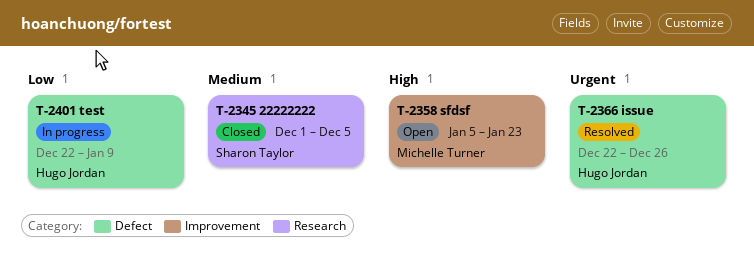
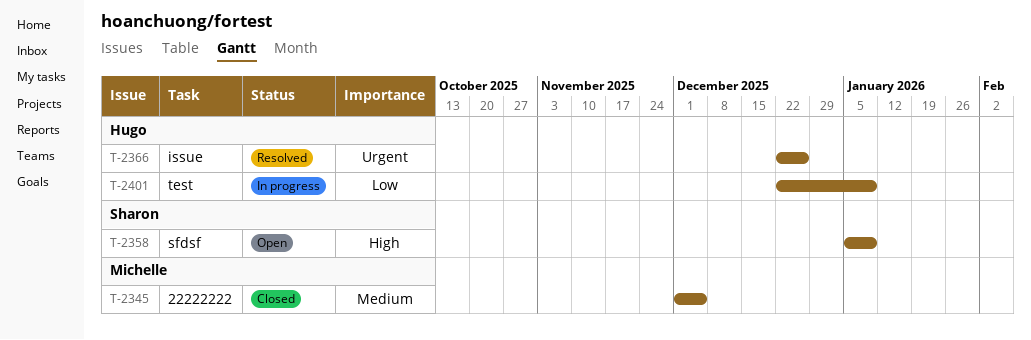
T-2345, owner: Sharon Taylor -> Michelle Turner
T-2358, owner: Michelle Turner -> Sharon Taylor
T-2358, due: Jan 23 -> Jan 9

